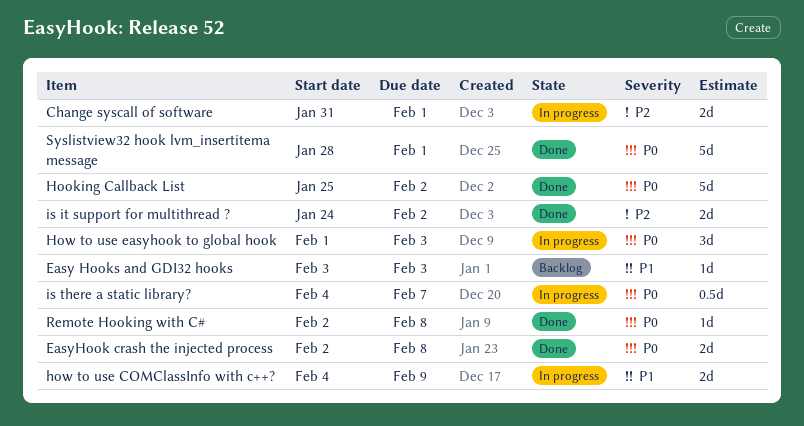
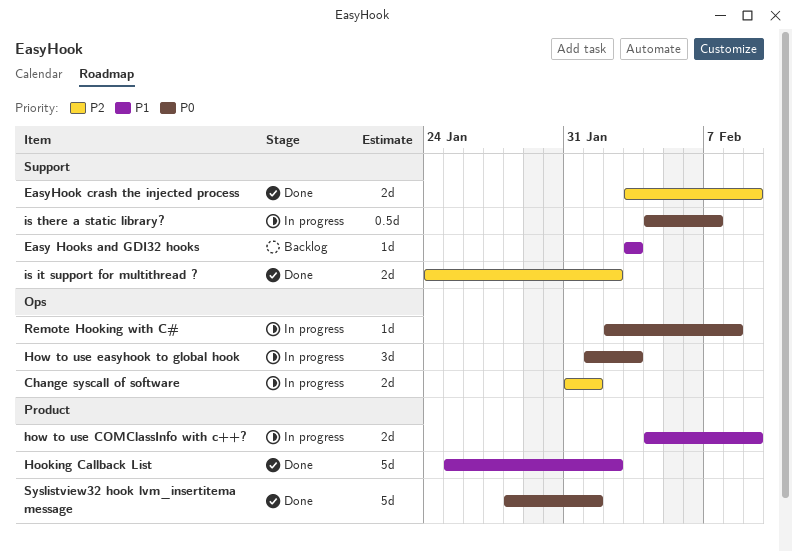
EasyHook crash the injected process, priority: P0 -> P2
EasyHook crash the injected process, start: Feb 2 -> Feb 3
EasyHook crash the injected process, due: Feb 8 -> Feb 9
Hooking Callback List, priority: P0 -> P1
Remote Hooking with C#, status: Done -> In progress

